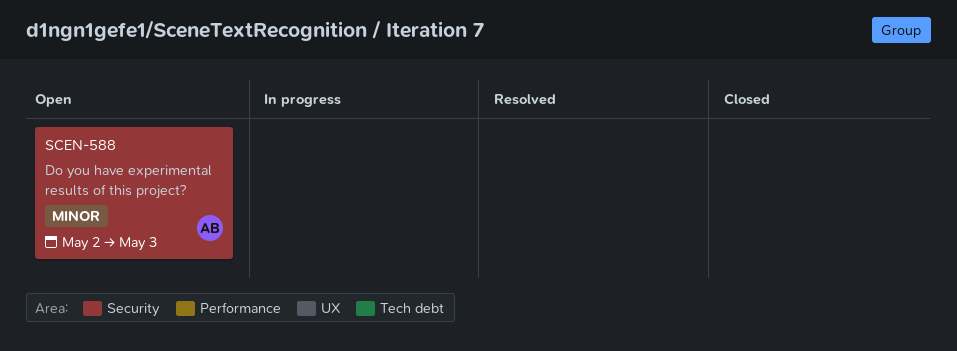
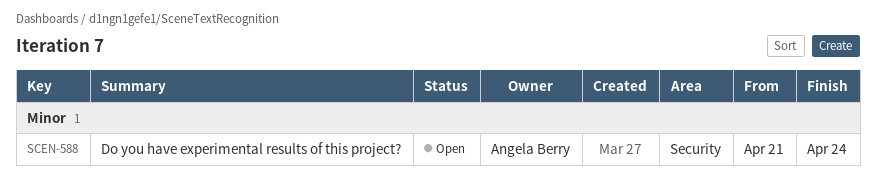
SCEN-588, start: May 2 -> Apr 21
SCEN-588, due: May 3 -> Apr 24

